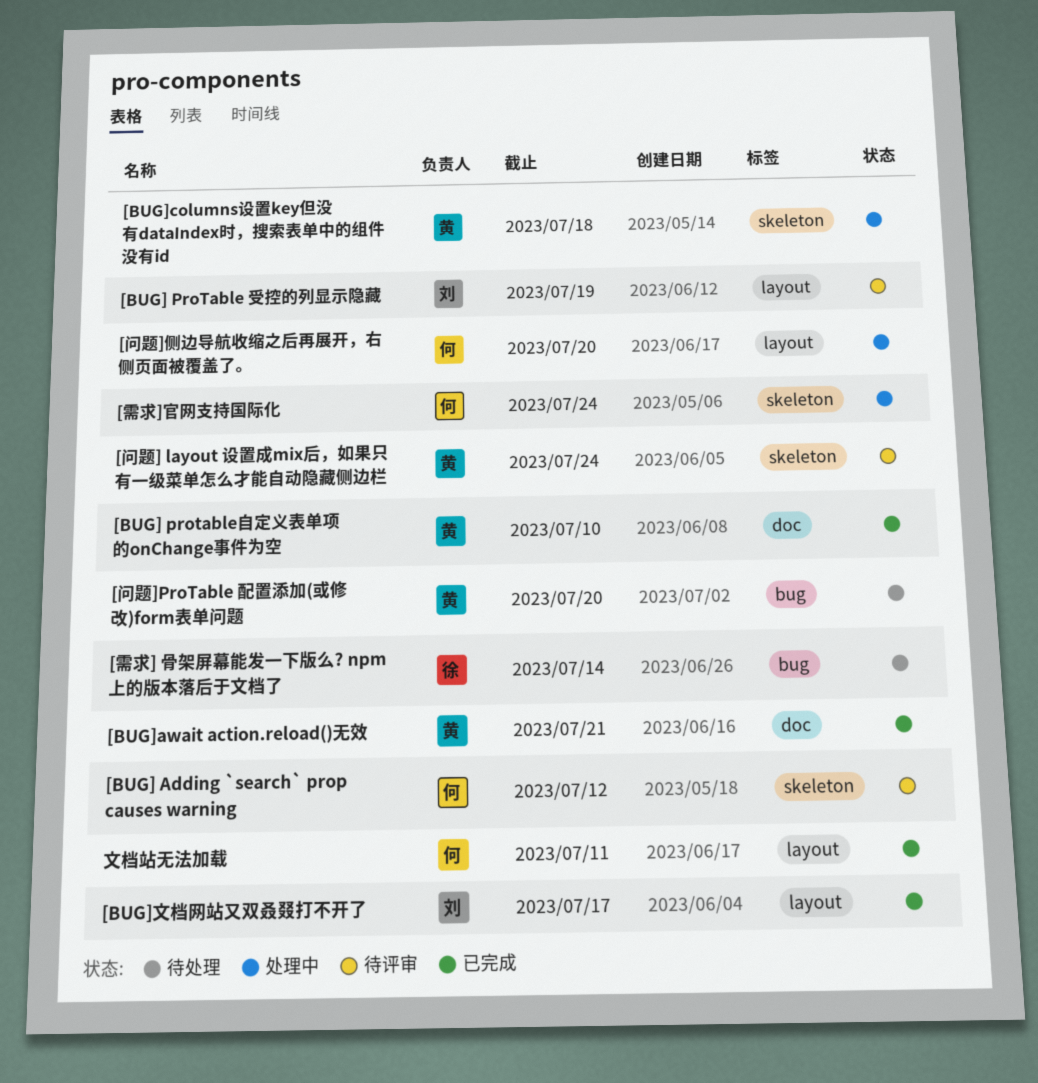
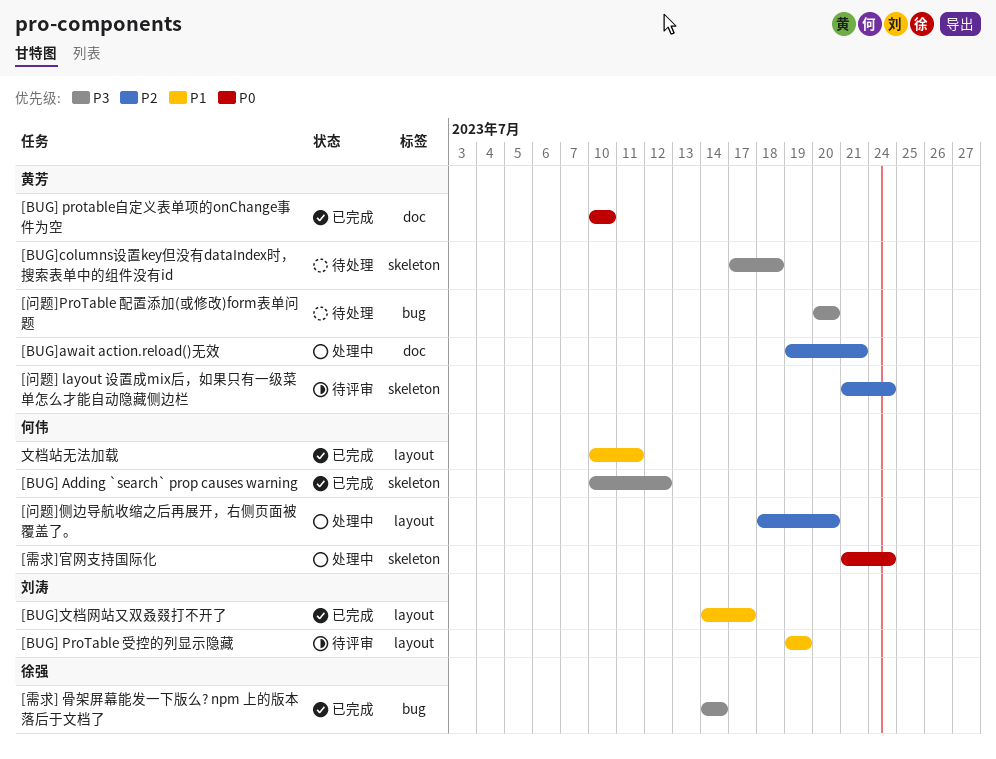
[BUG] Adding `search` prop causes warning, status: 待评审 -> 已完成
[BUG]await action.reload()无效, status: 已完成 -> 处理中
[BUG]columns设置key但没有dataIndex时，搜索表单中的组件没有id, status: 处理中 -> 待处理
[需求] 骨架屏幕能发一下版么? npm 上的版本落后于文档了, status: 待处理 -> 已完成

